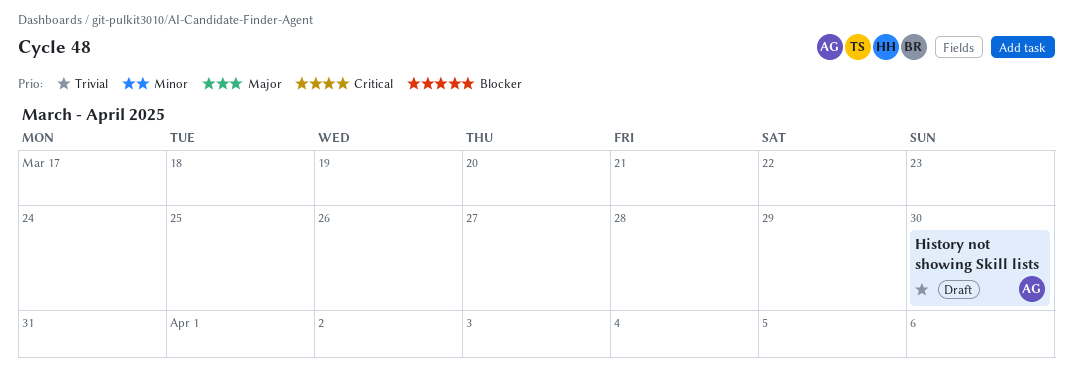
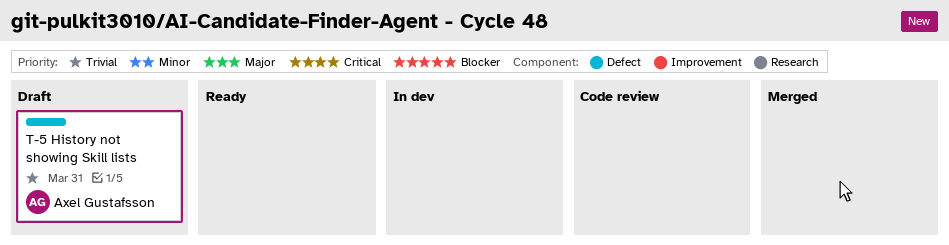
History not showing Skill lists, due: Mar 30 -> Mar 31

